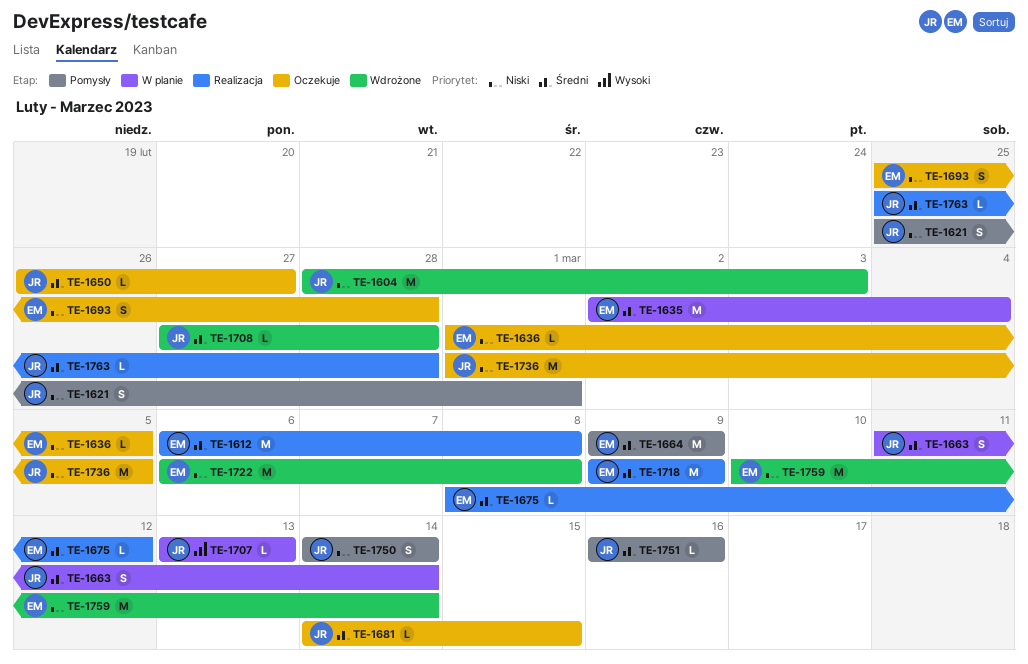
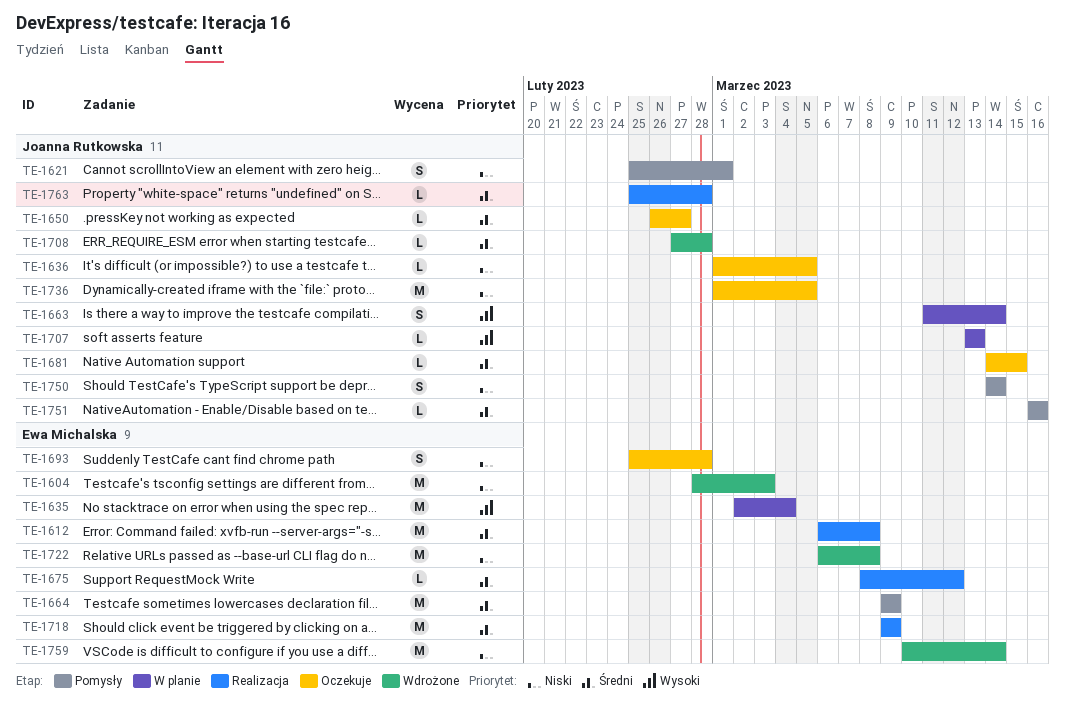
TE-1604, owner: Joanna Rutkowska -> Ewa Michalska
TE-1635, priority: Średni -> Wysoki
TE-1636, owner: Ewa Michalska -> Joanna Rutkowska
TE-1663, priority: Średni -> Wysoki

